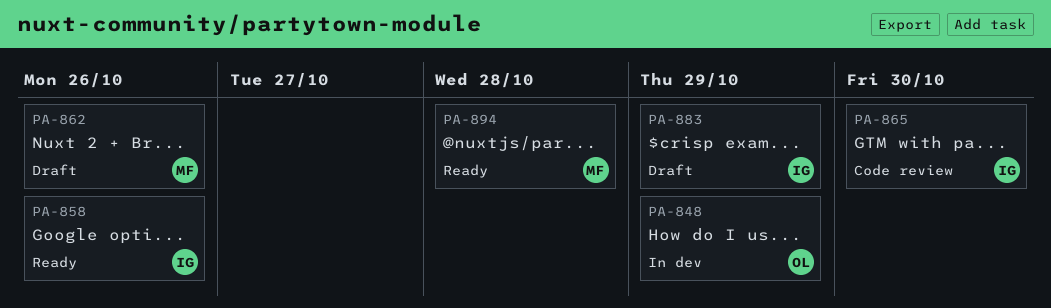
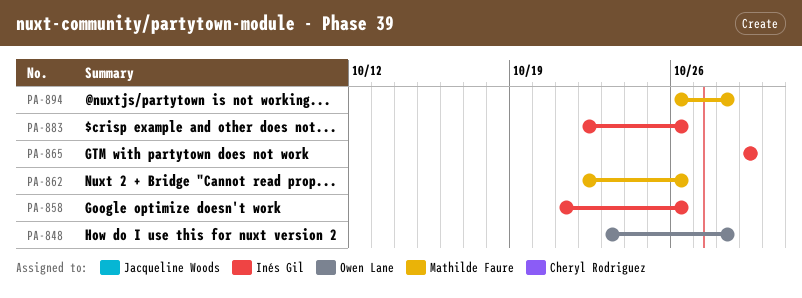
PA-848, due: Oct 29 -> Oct 28
PA-865, due: Oct 30 -> Oct 29
PA-883, due: Oct 29 -> Oct 26

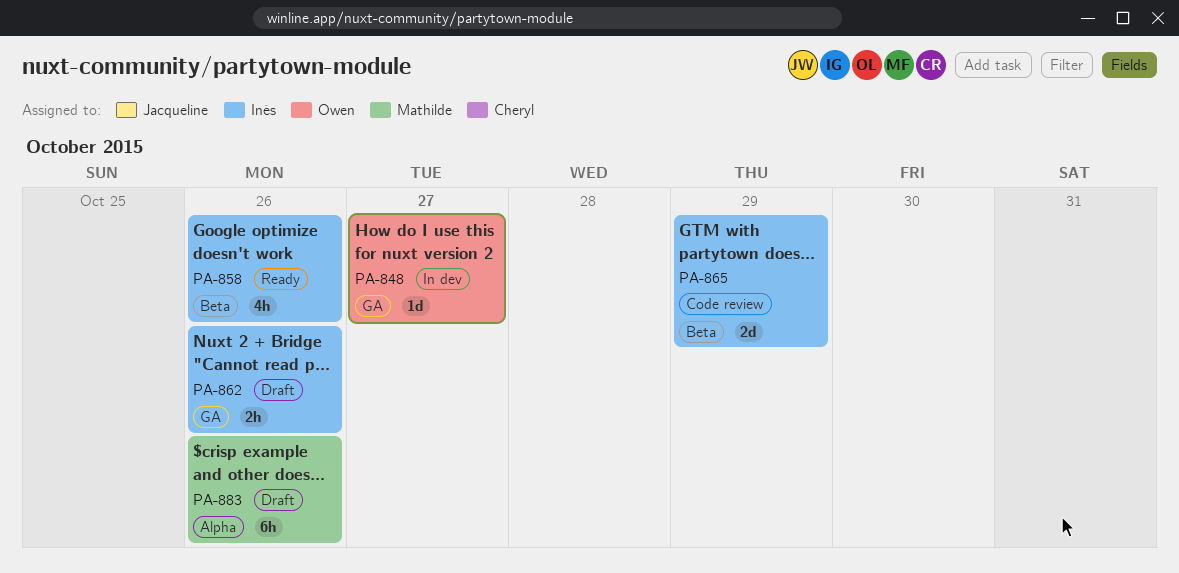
PA-848, due: Oct 28 -> Oct 27
PA-862, owner: Mathilde Faure -> Inés Gil
PA-883, owner: Inés Gil -> Mathilde Faure
PA-894: present -> none

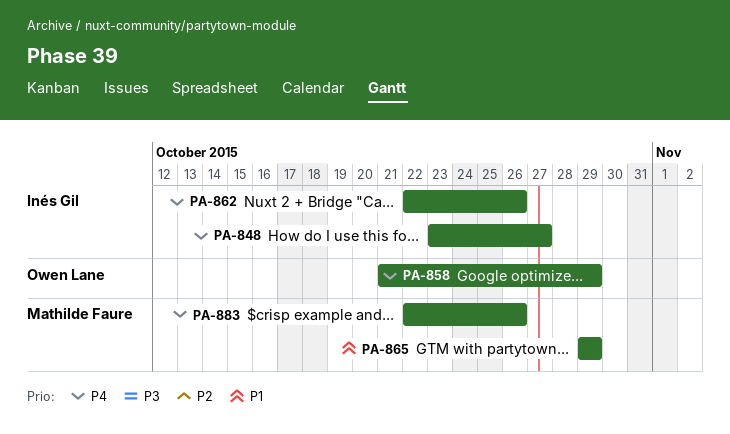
PA-848, owner: Owen Lane -> Inés Gil
PA-858, owner: Inés Gil -> Owen Lane
PA-858, due: Oct 26 -> Oct 29
PA-865, owner: Inés Gil -> Mathilde Faure

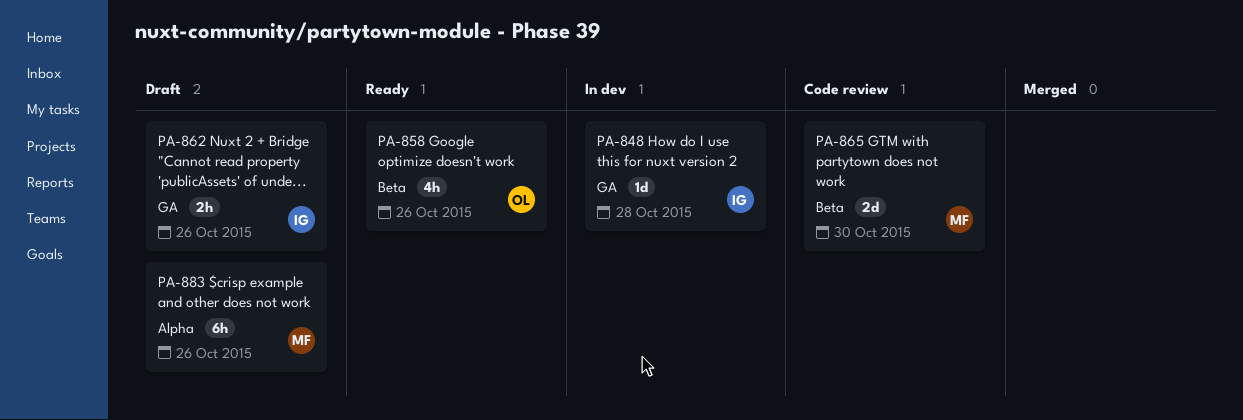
PA-848, due: Oct 27 -> Oct 28
PA-858, due: Oct 29 -> Oct 26
PA-865, due: Oct 29 -> Oct 30

